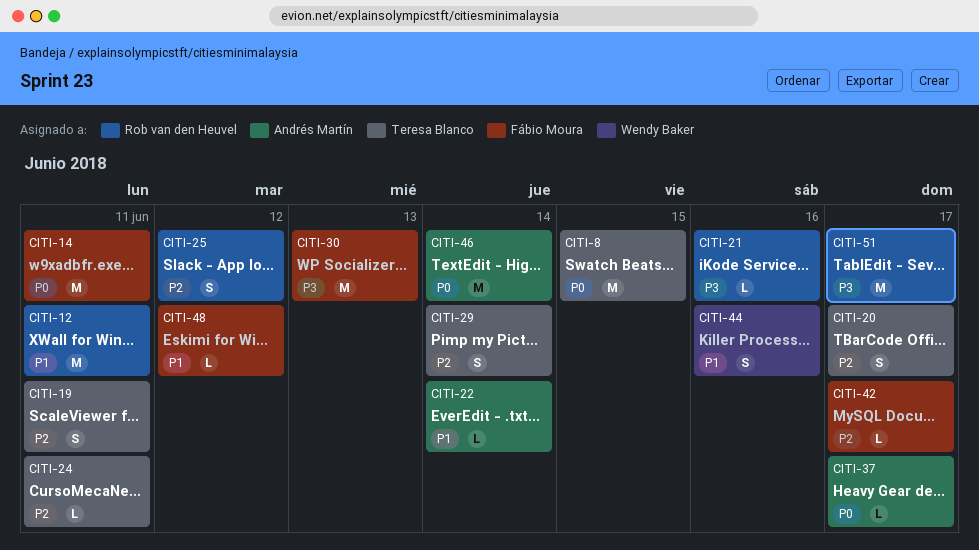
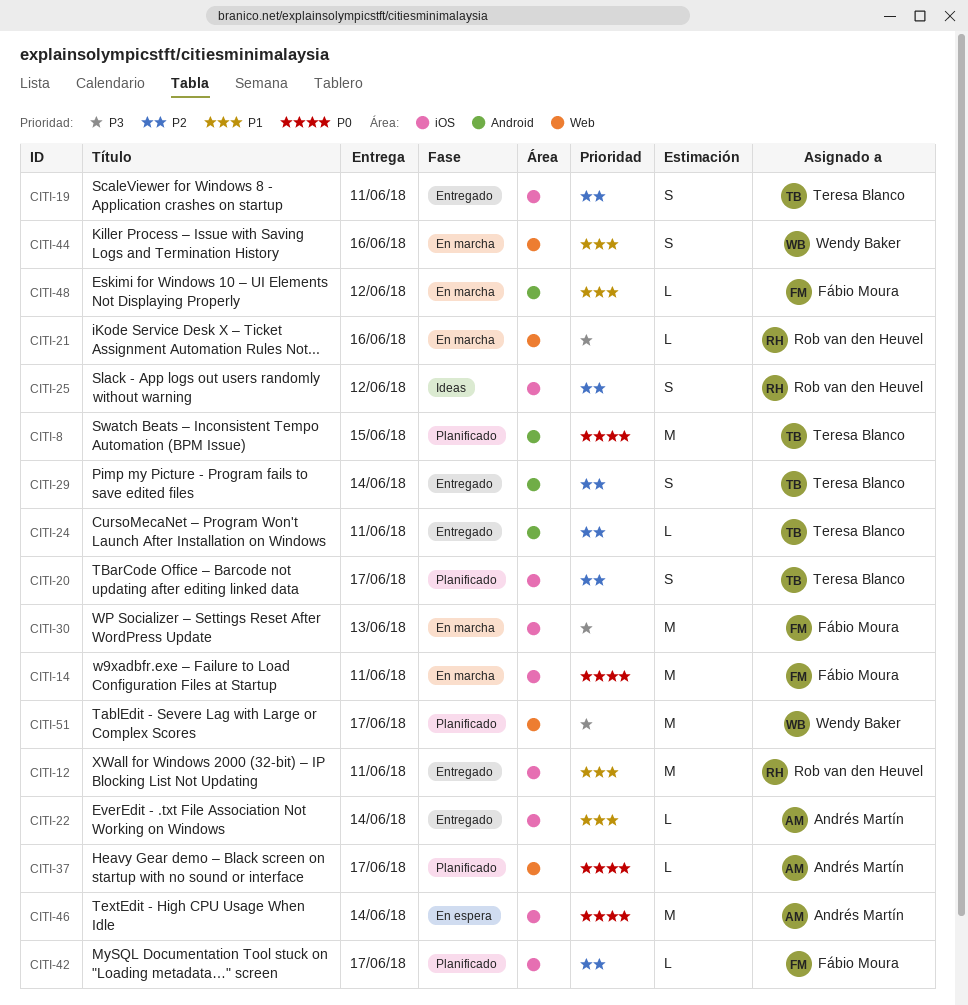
CITI-51, owner: Rob van den Heuvel -> Wendy Baker

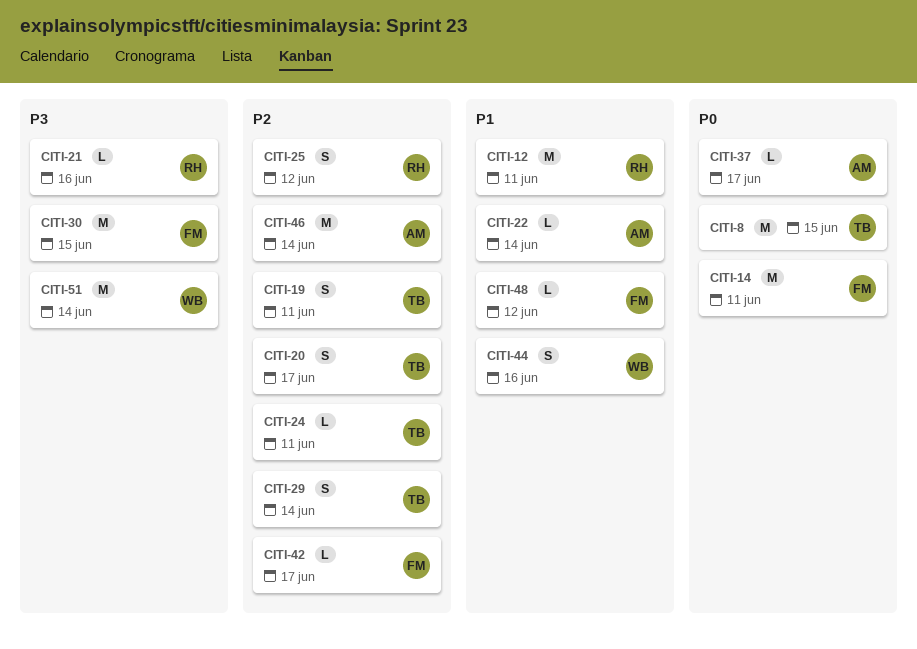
CITI-30, due: Jun 13 -> Jun 15
CITI-46, priority: P0 -> P2
CITI-51, due: Jun 17 -> Jun 14

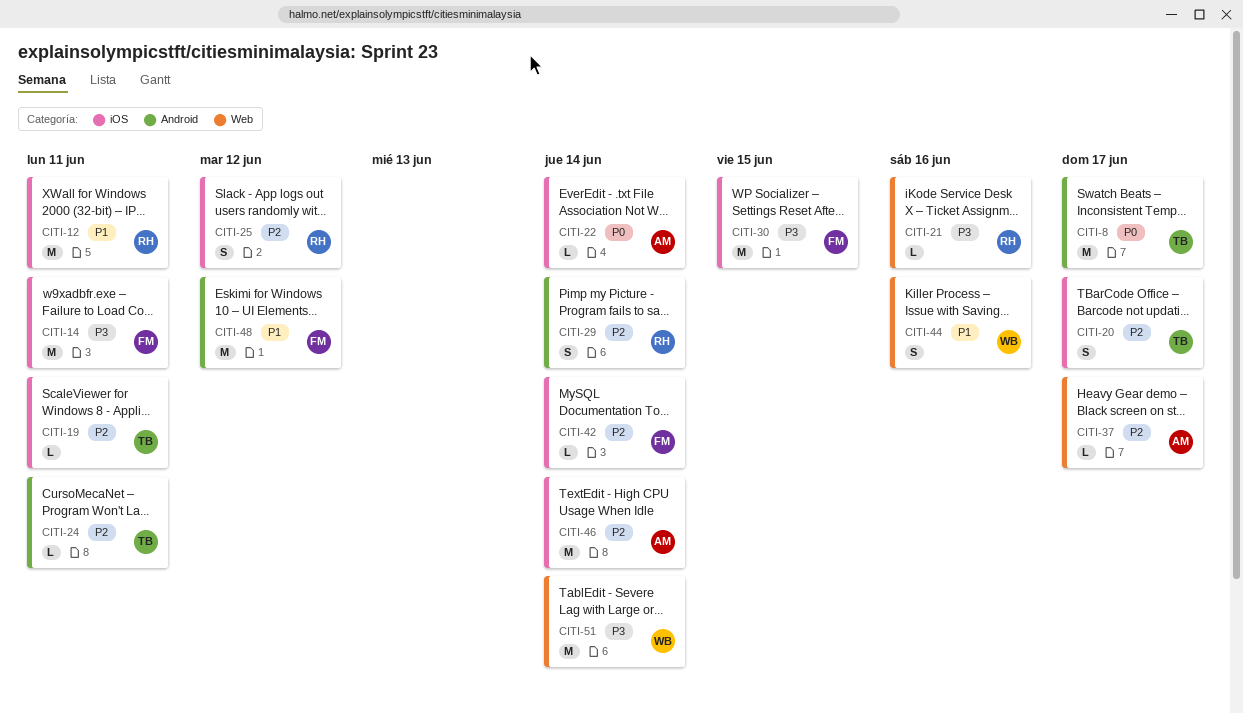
CITI-8, due: Jun 15 -> Jun 17
CITI-14, priority: P0 -> P3
CITI-19, estimate: S -> L
CITI-22, priority: P1 -> P0
CITI-29, owner: TB -> RH
CITI-37, priority: P0 -> P2
CITI-42, due: Jun 17 -> Jun 14
CITI-48, estimate: L -> M

